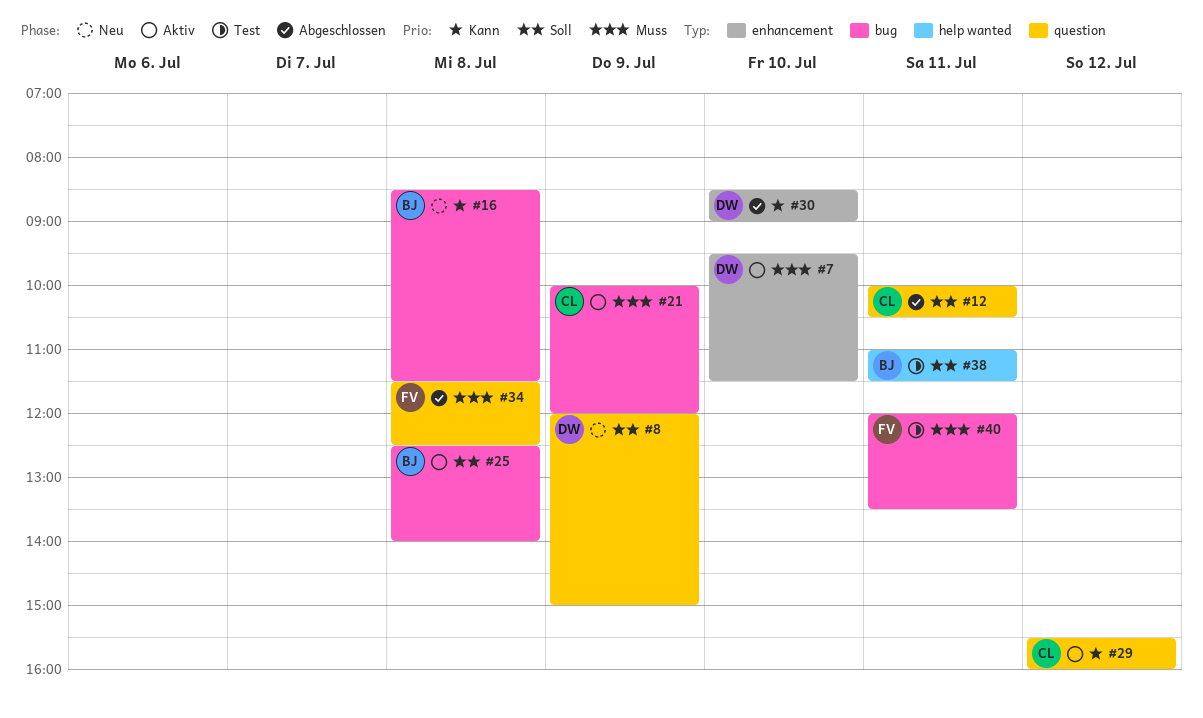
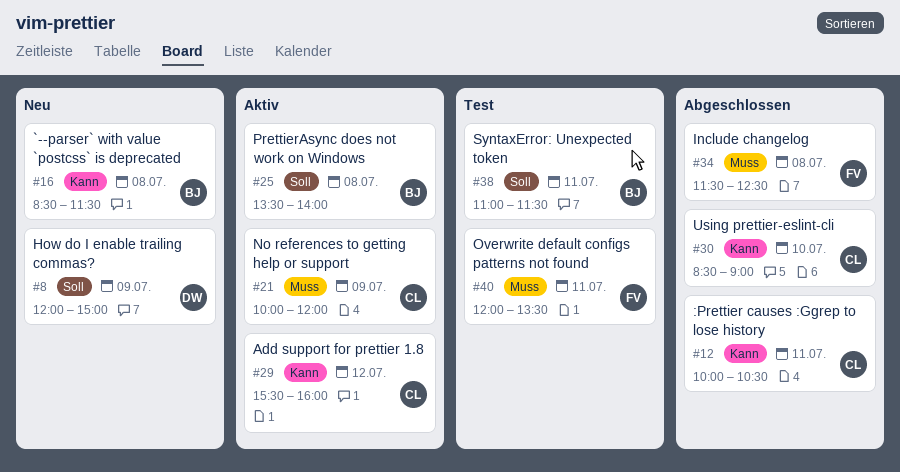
#7: present -> none
#12, priority: Soll -> Kann
#25, begins: 12:30 -> 13:30
#30, owner: DW -> CL

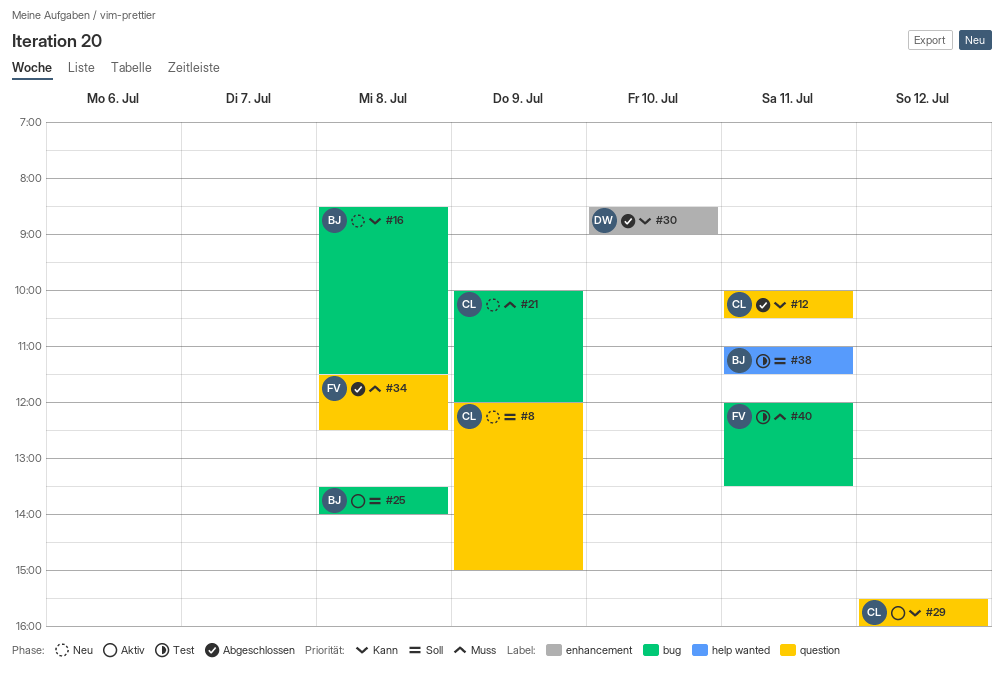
#8, owner: DW -> CL
#21, status: Aktiv -> Neu
#30, owner: CL -> DW

